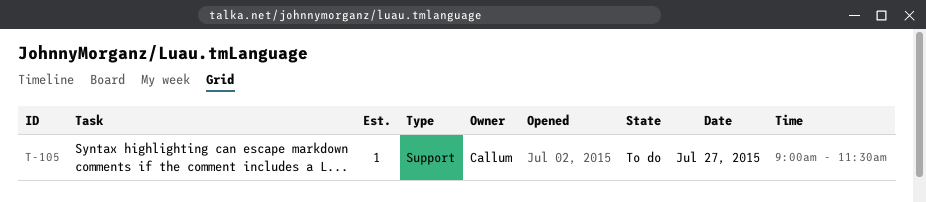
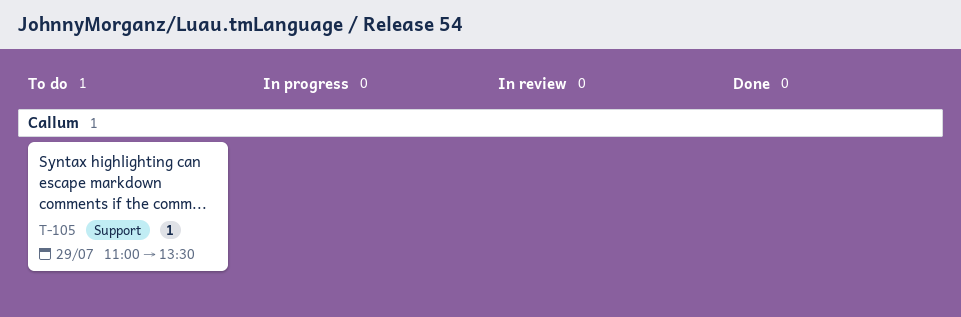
T-105, day: Jul 27 -> Jul 29
T-105, begins: 09:00 -> 11:00
T-105, ends: 11:30 -> 13:30

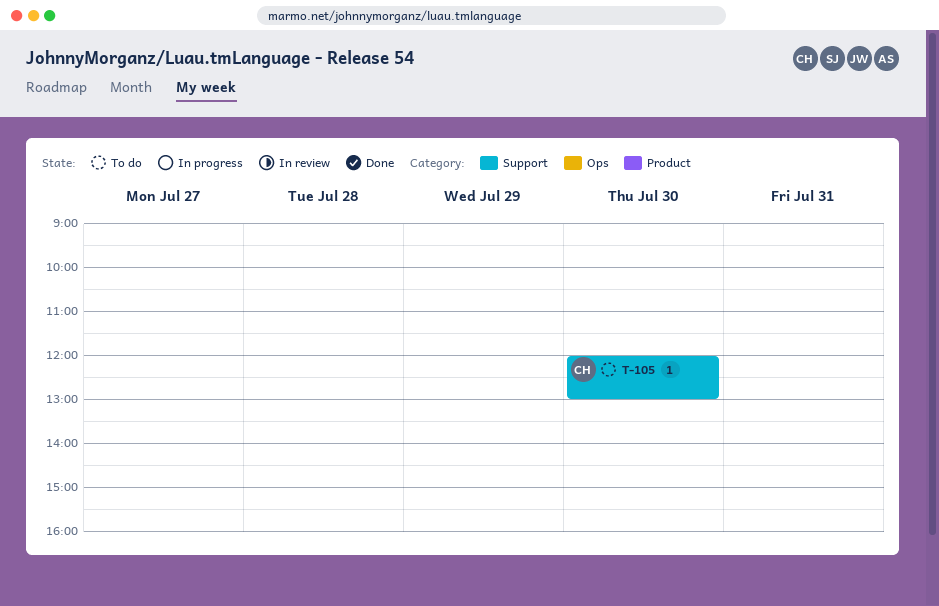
T-105, day: Jul 29 -> Jul 30
T-105, begins: 11:00 -> 12:00
T-105, ends: 13:30 -> 13:00

